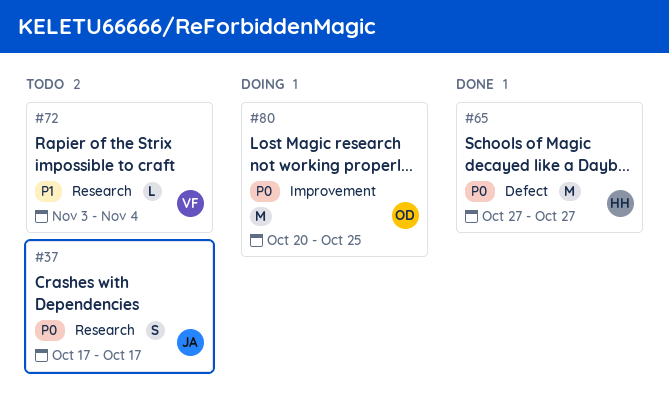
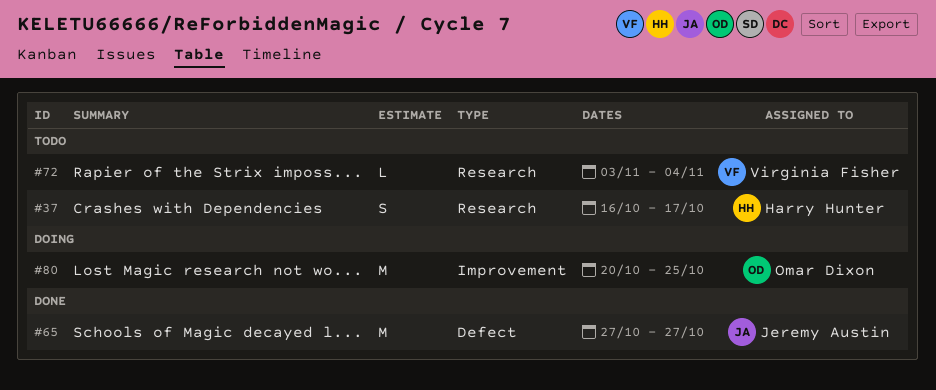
#37, owner: Jeremy Austin -> Harry Hunter
#37, start: Oct 17 -> Oct 16
#65, owner: Harry Hunter -> Jeremy Austin

